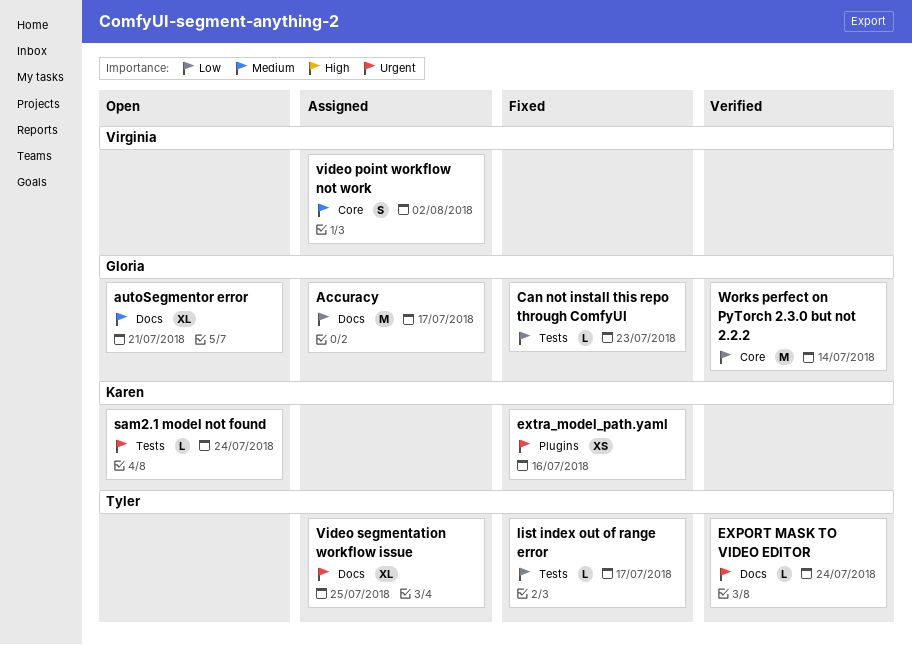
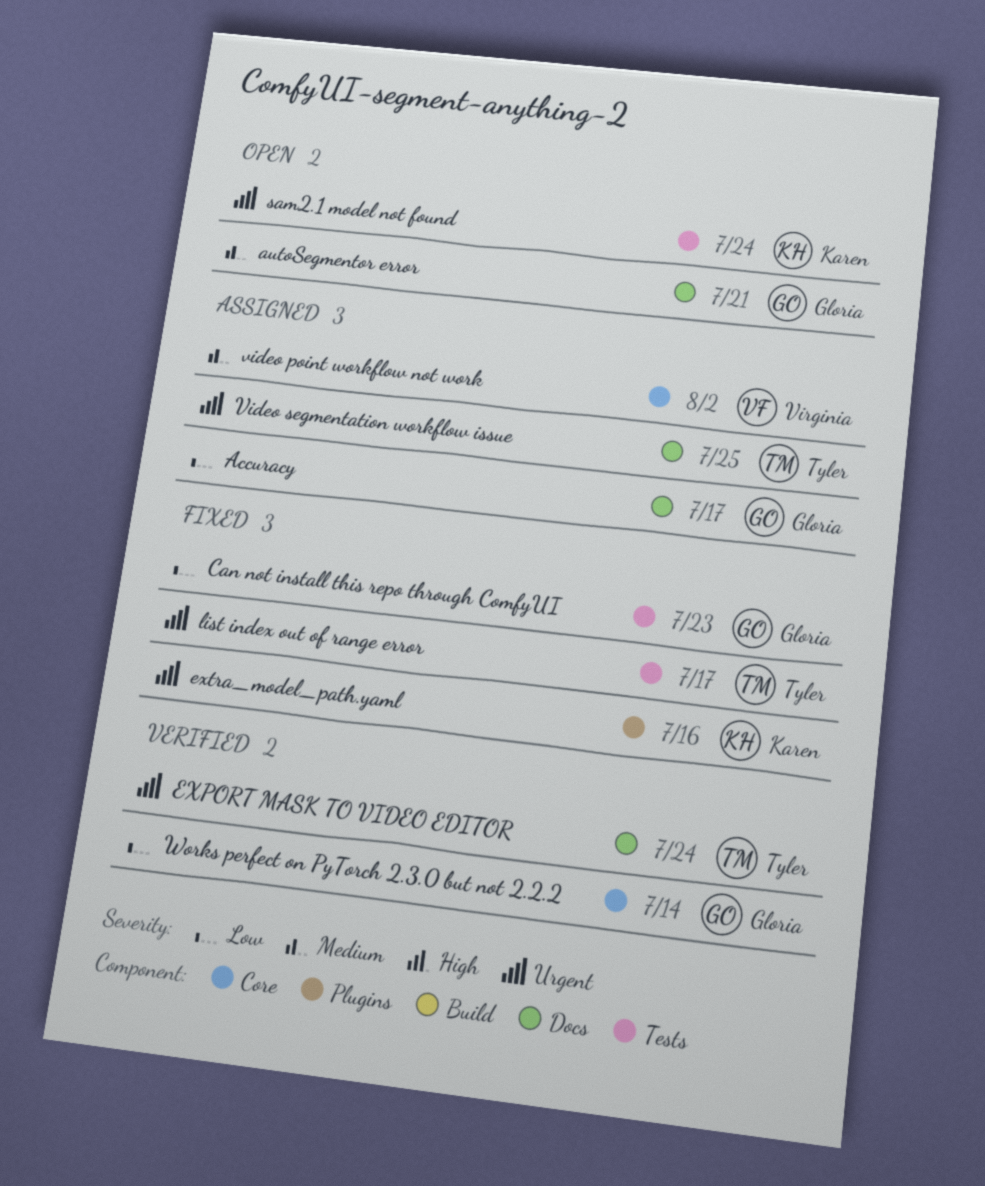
list index out of range error, priority: Low -> Urgent

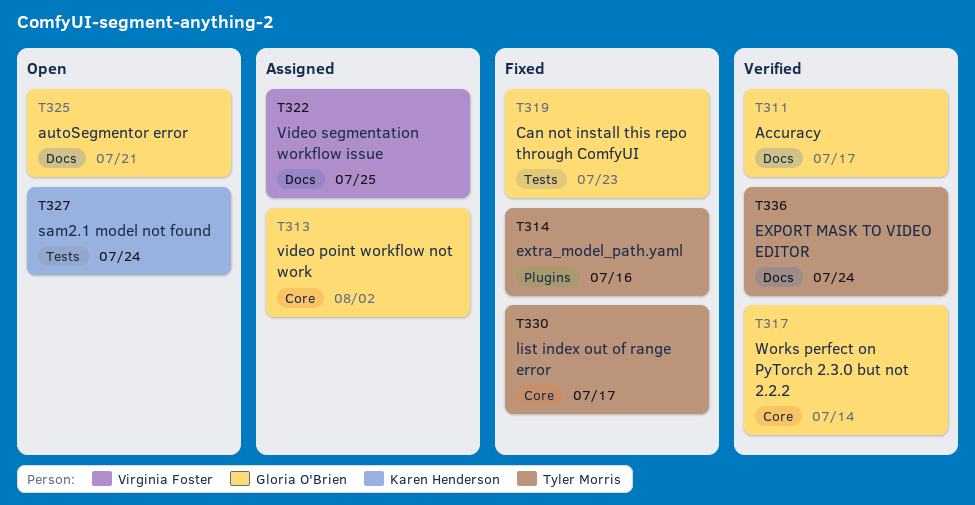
Accuracy, status: Assigned -> Verified
extra_model_path.yaml, owner: Karen Henderson -> Tyler Morris
list index out of range error, label: Tests -> Core
video point workflow not work, owner: Virginia Foster -> Gloria O'Brien
Video segmentation workflow issue, owner: Tyler Morris -> Virginia Foster

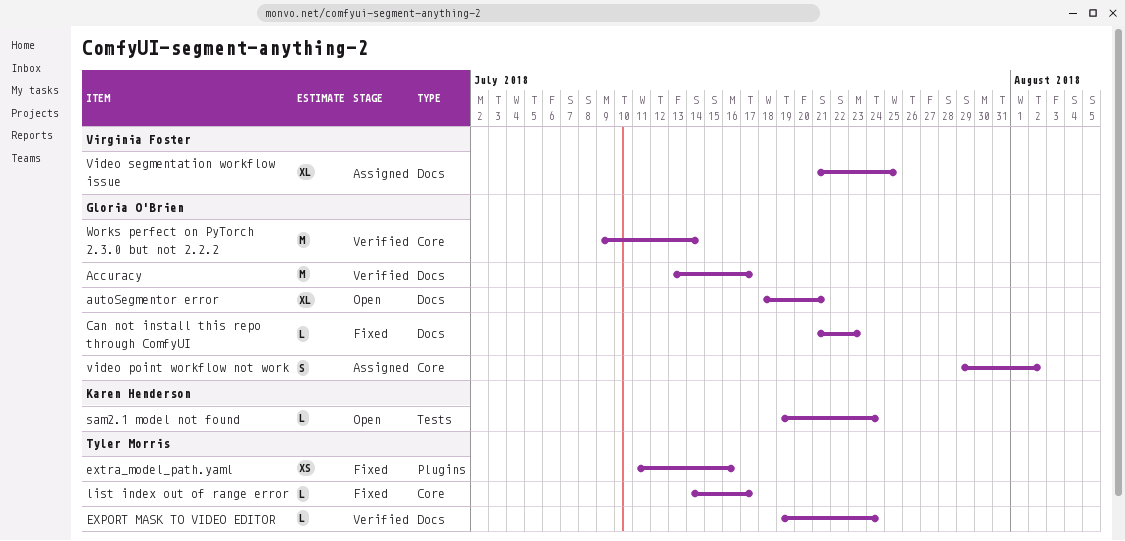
Can not install this repo through ComfyUI, label: Tests -> Docs

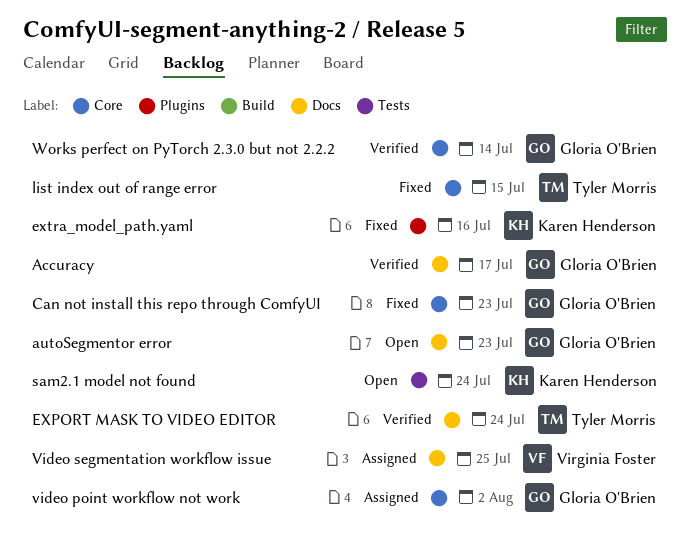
autoSegmentor error, due: Jul 21 -> Jul 23
Can not install this repo through ComfyUI, label: Docs -> Core
extra_model_path.yaml, owner: Tyler Morris -> Karen Henderson
list index out of range error, due: Jul 17 -> Jul 15

